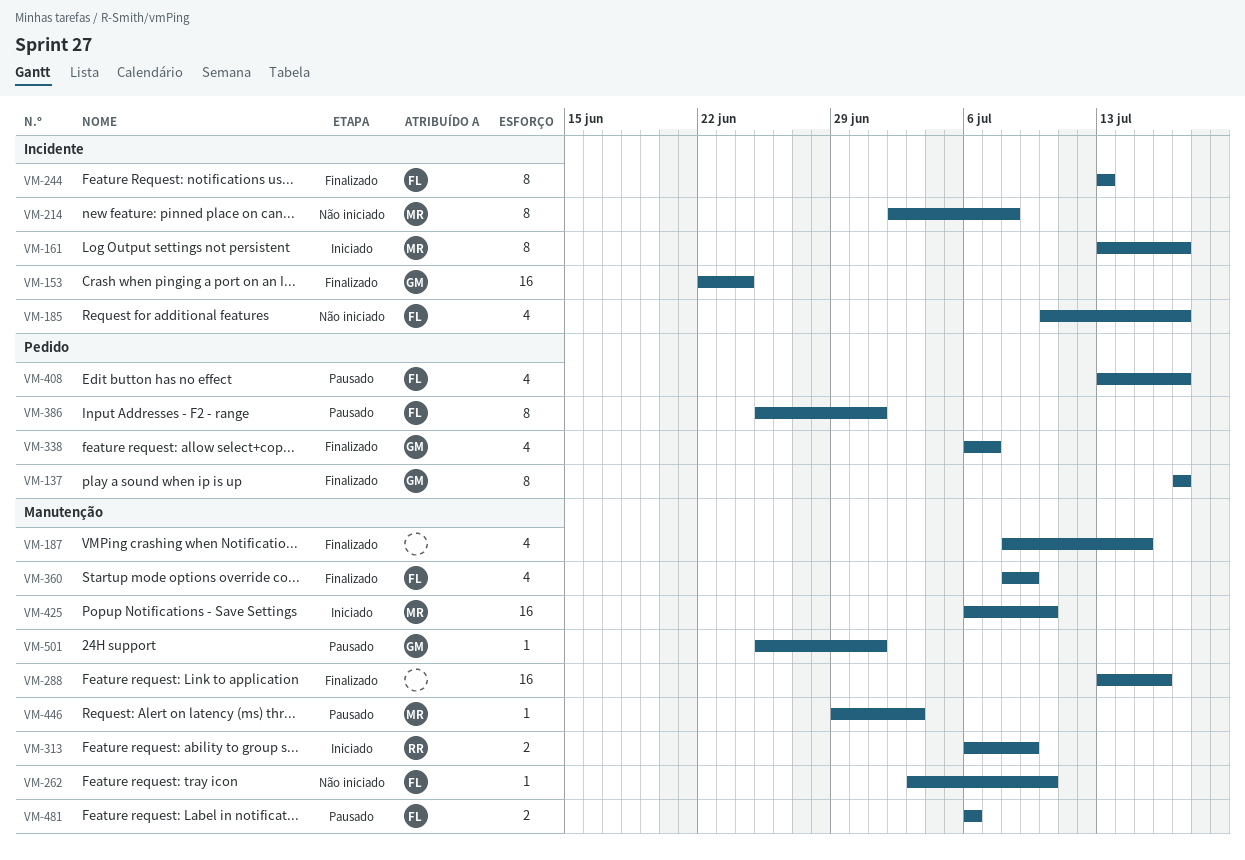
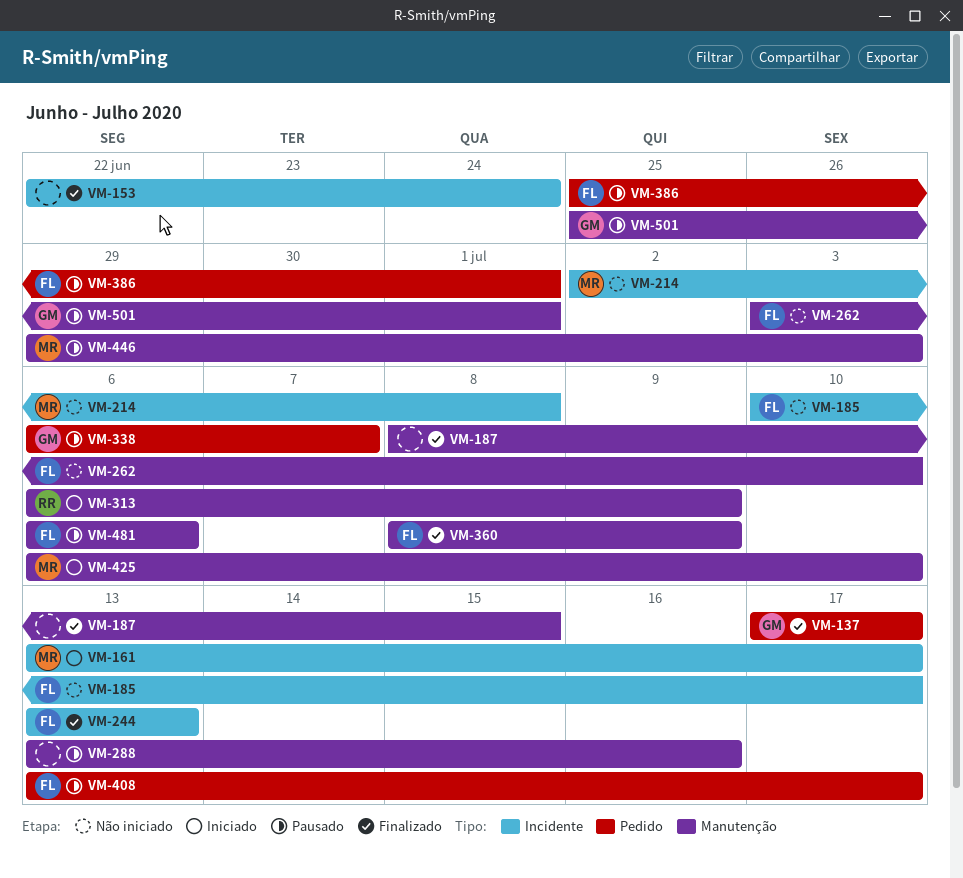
VM-153, owner: GM -> none
VM-288, status: Finalizado -> Pausado
VM-338, status: Finalizado -> Pausado

